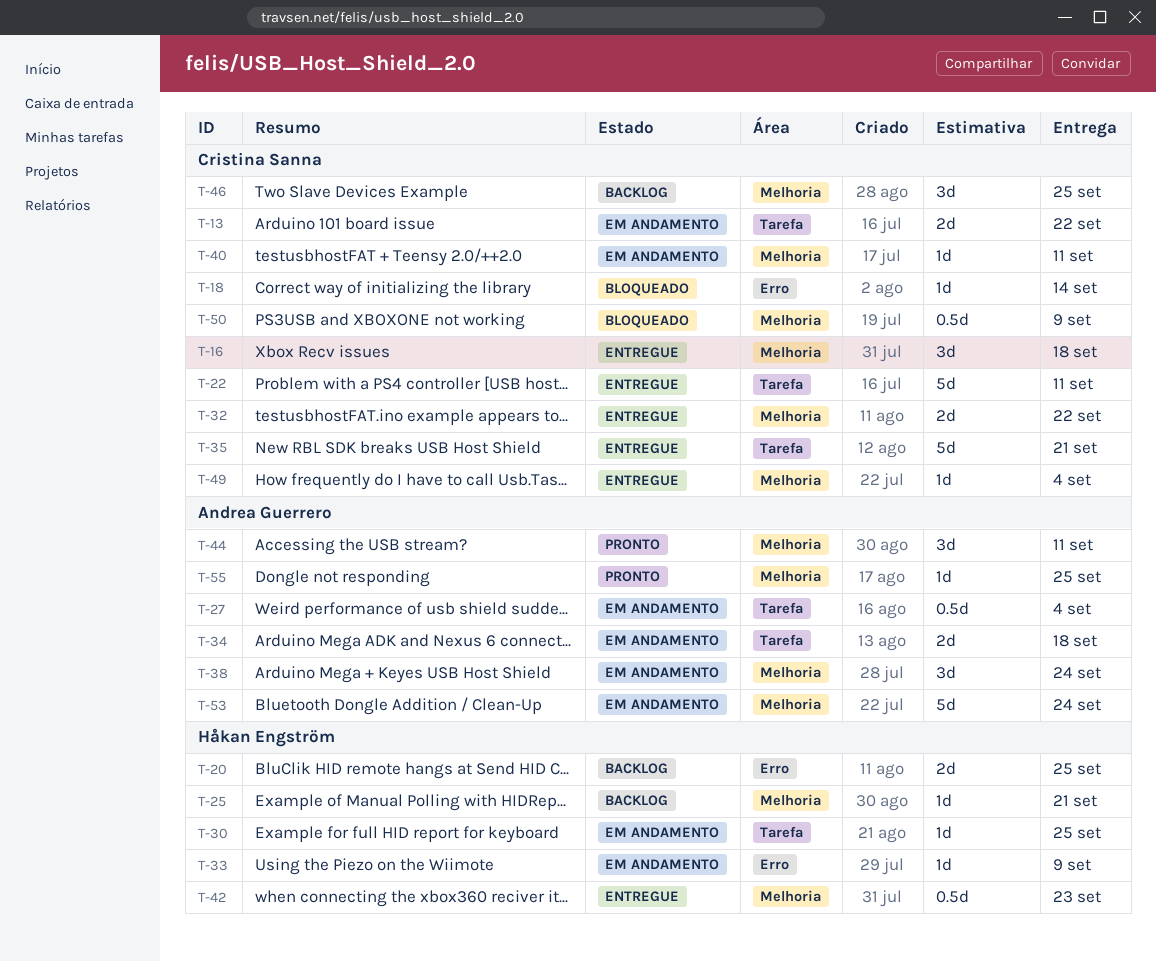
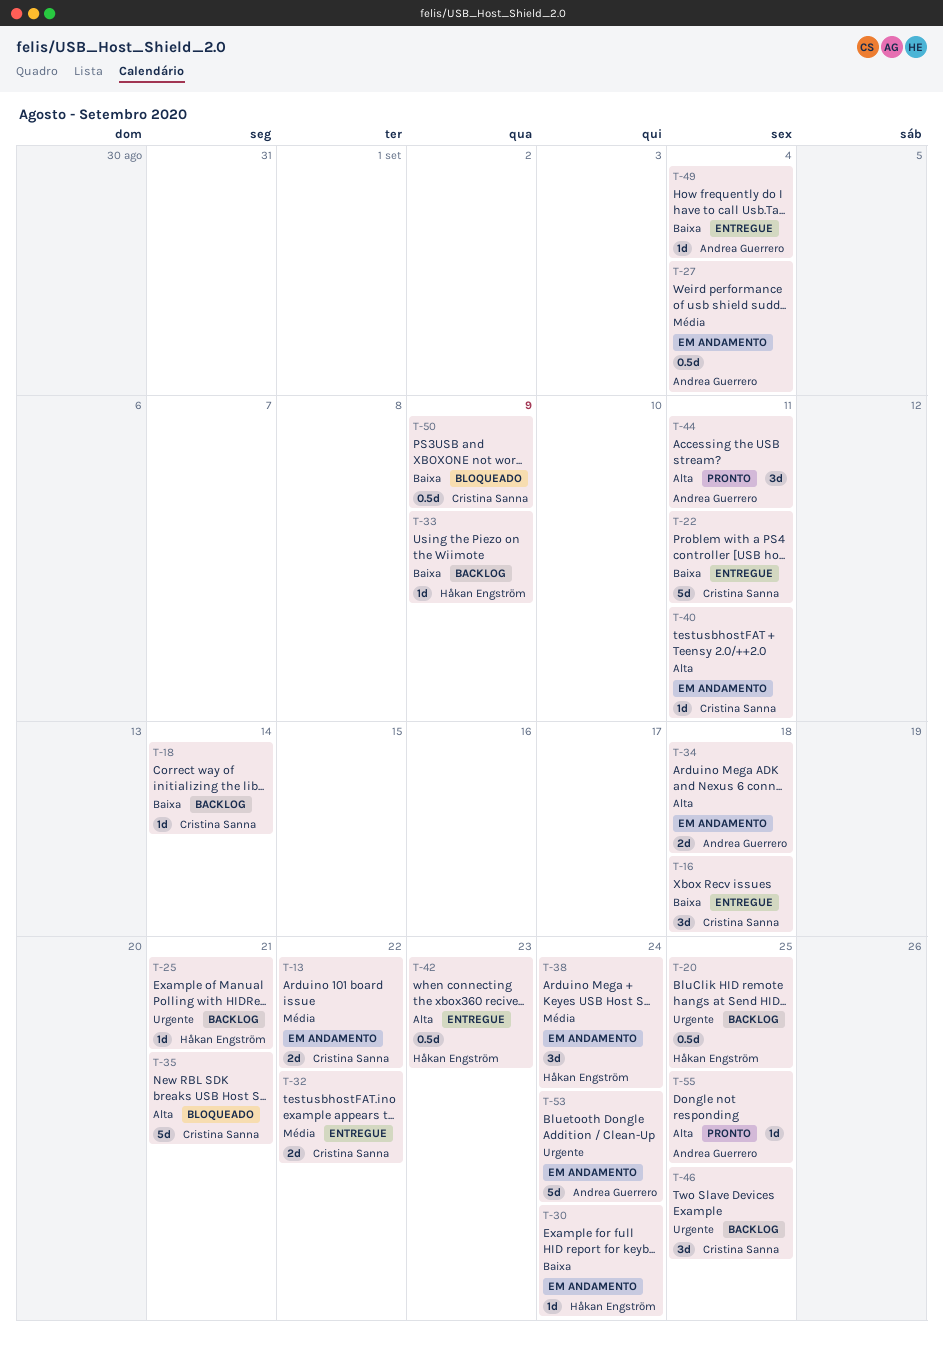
T-18, status: Bloqueado -> Backlog
T-20, estimate: 2d -> 0.5d
T-30, due: Sep 25 -> Sep 24
T-33, status: Em andamento -> Backlog
T-35, status: Entregue -> Bloqueado
T-38, owner: Andrea Guerrero -> Håkan Engström
T-49, owner: Cristina Sanna -> Andrea Guerrero

